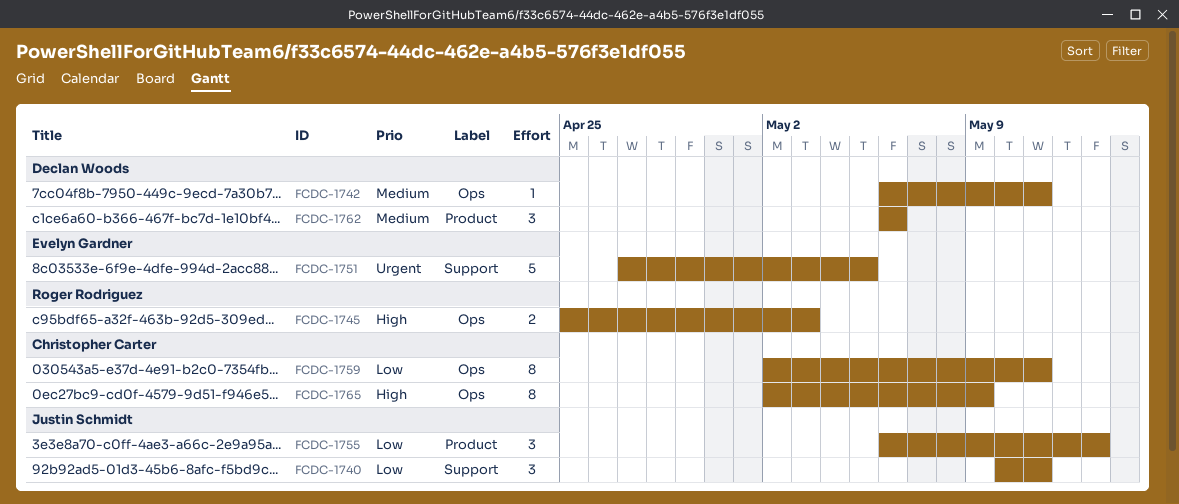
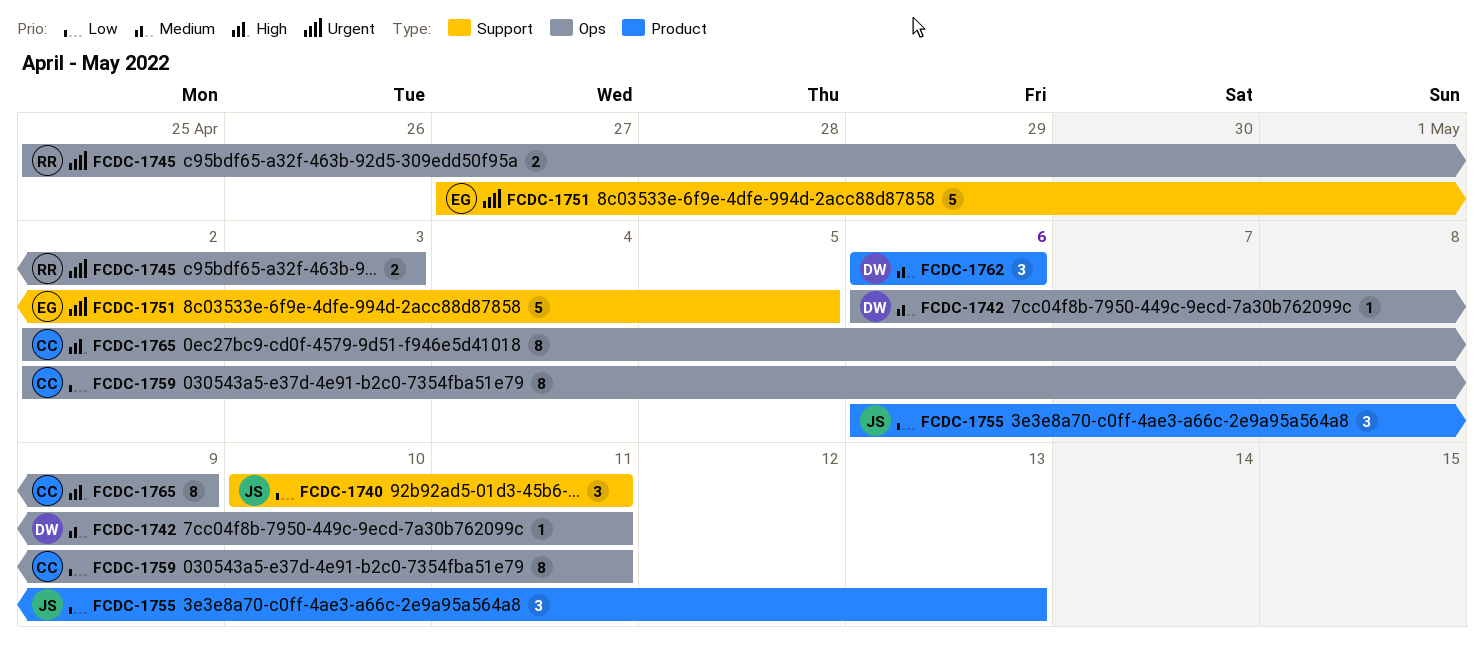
FCDC-1745, priority: High -> Urgent

